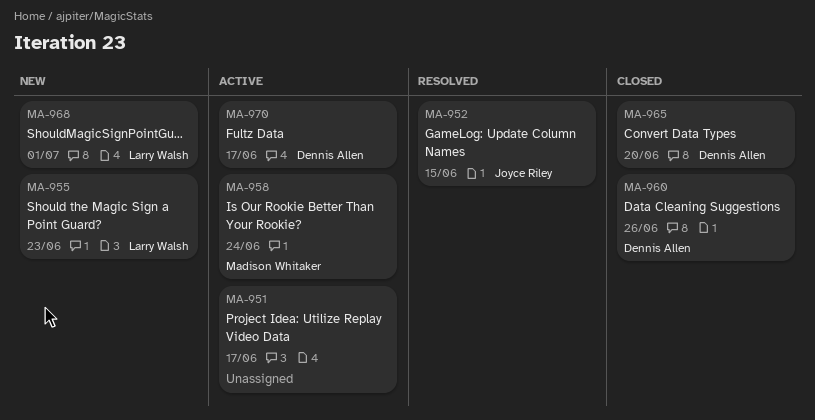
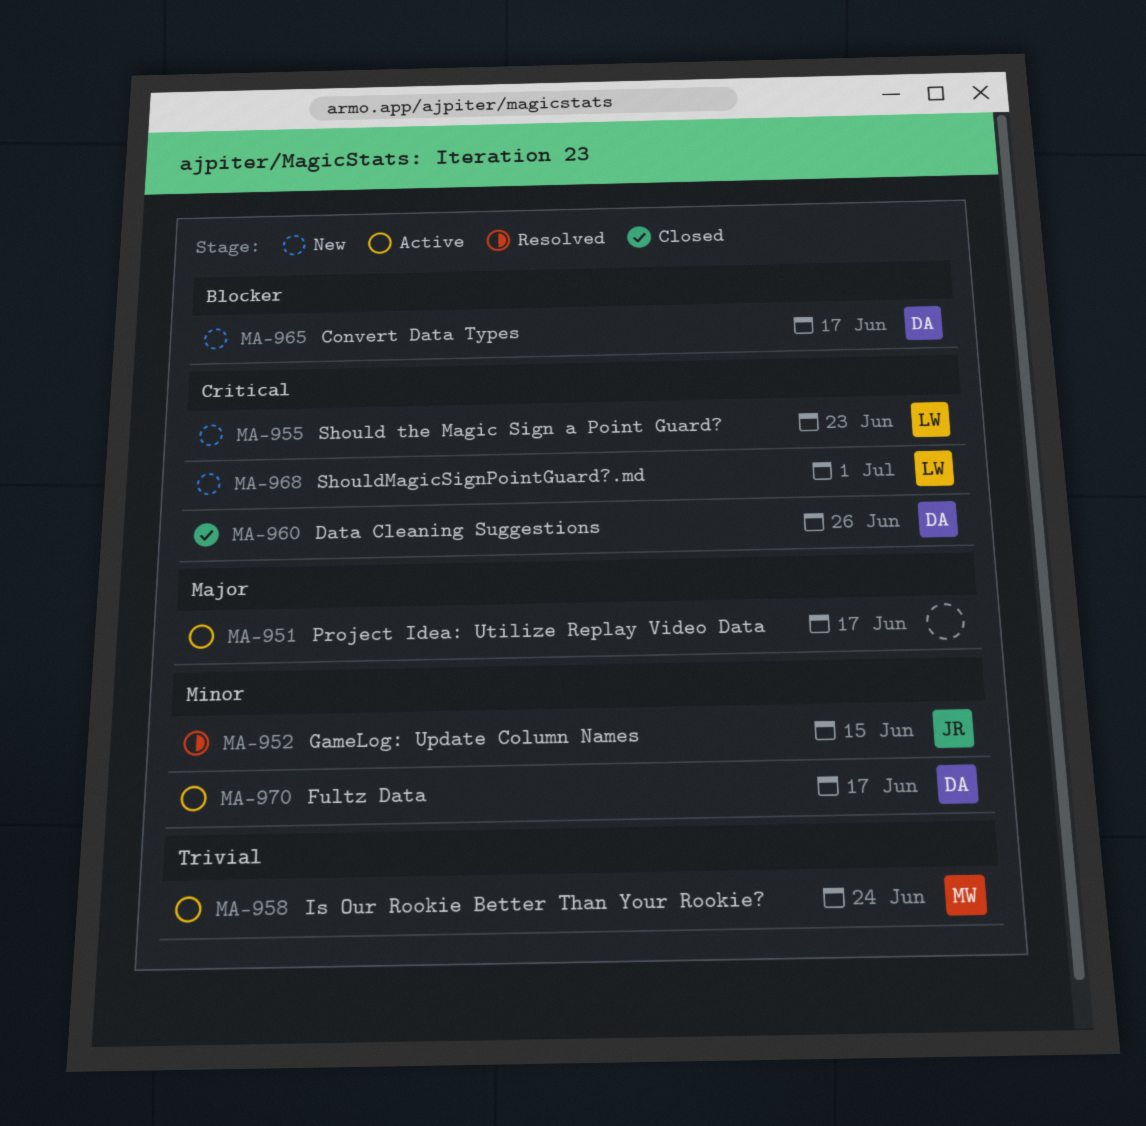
MA-965, status: Closed -> New
MA-965, due: Jun 20 -> Jun 17

